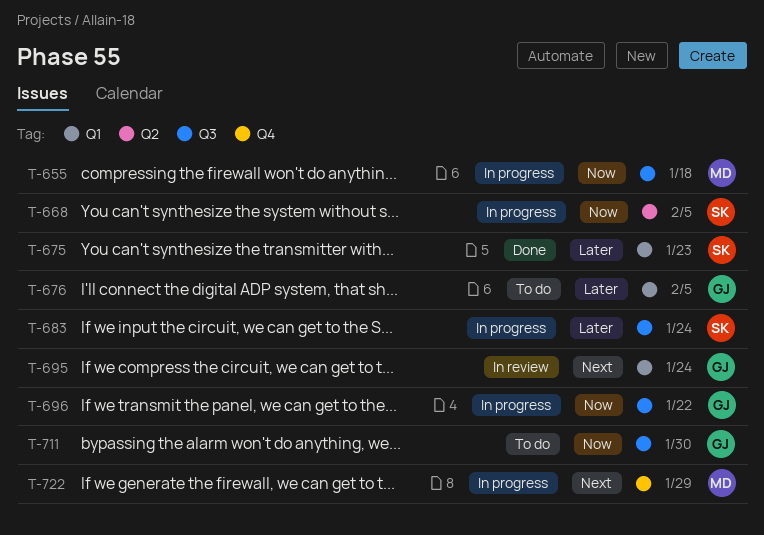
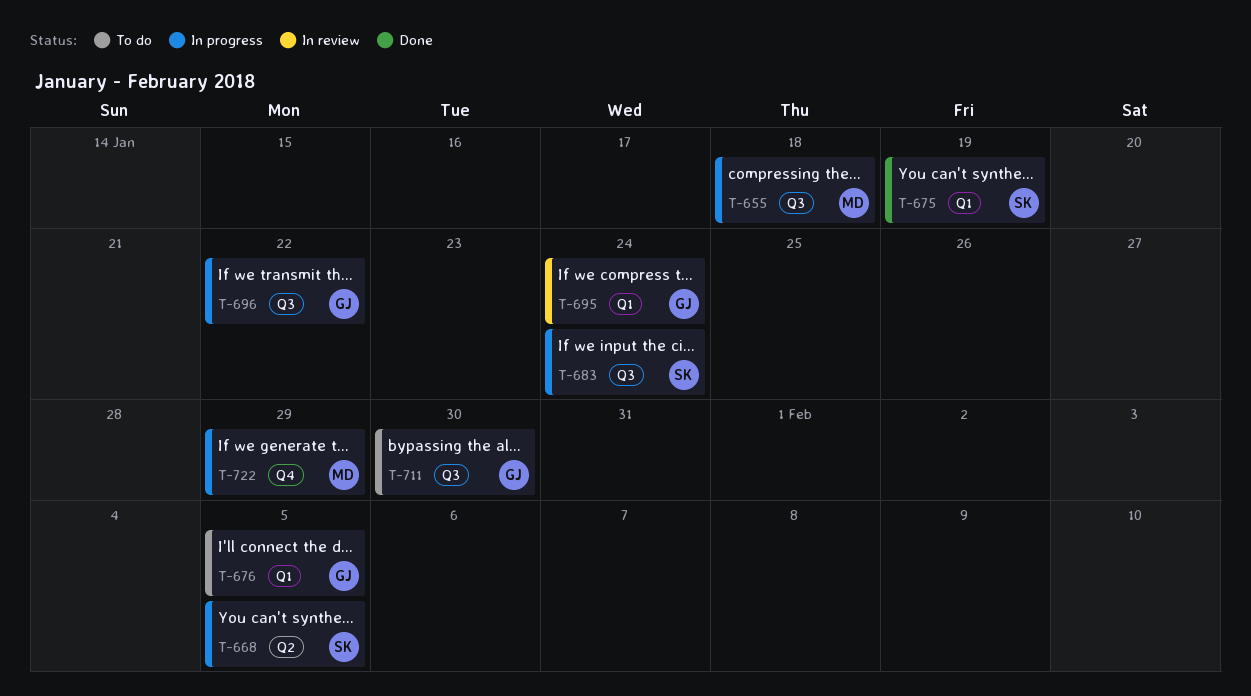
T-675, due: Jan 23 -> Jan 19

